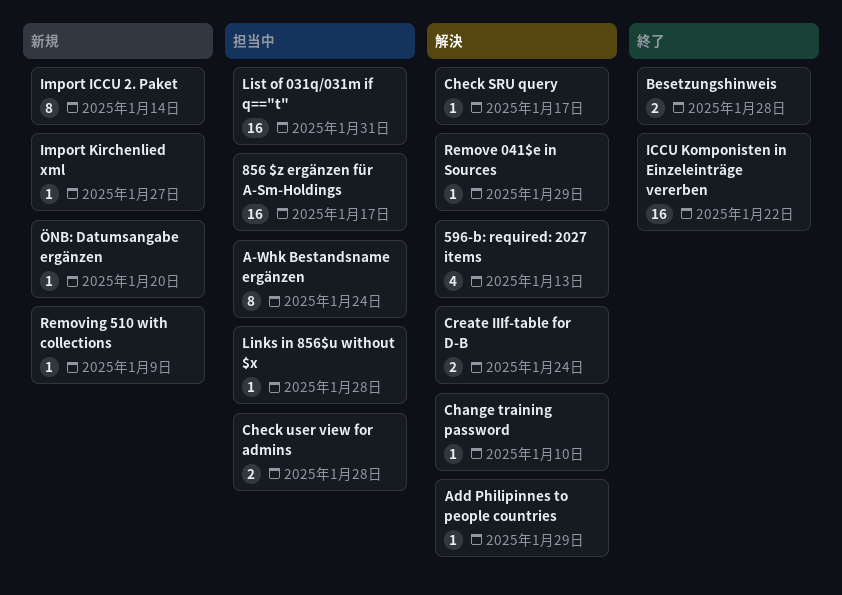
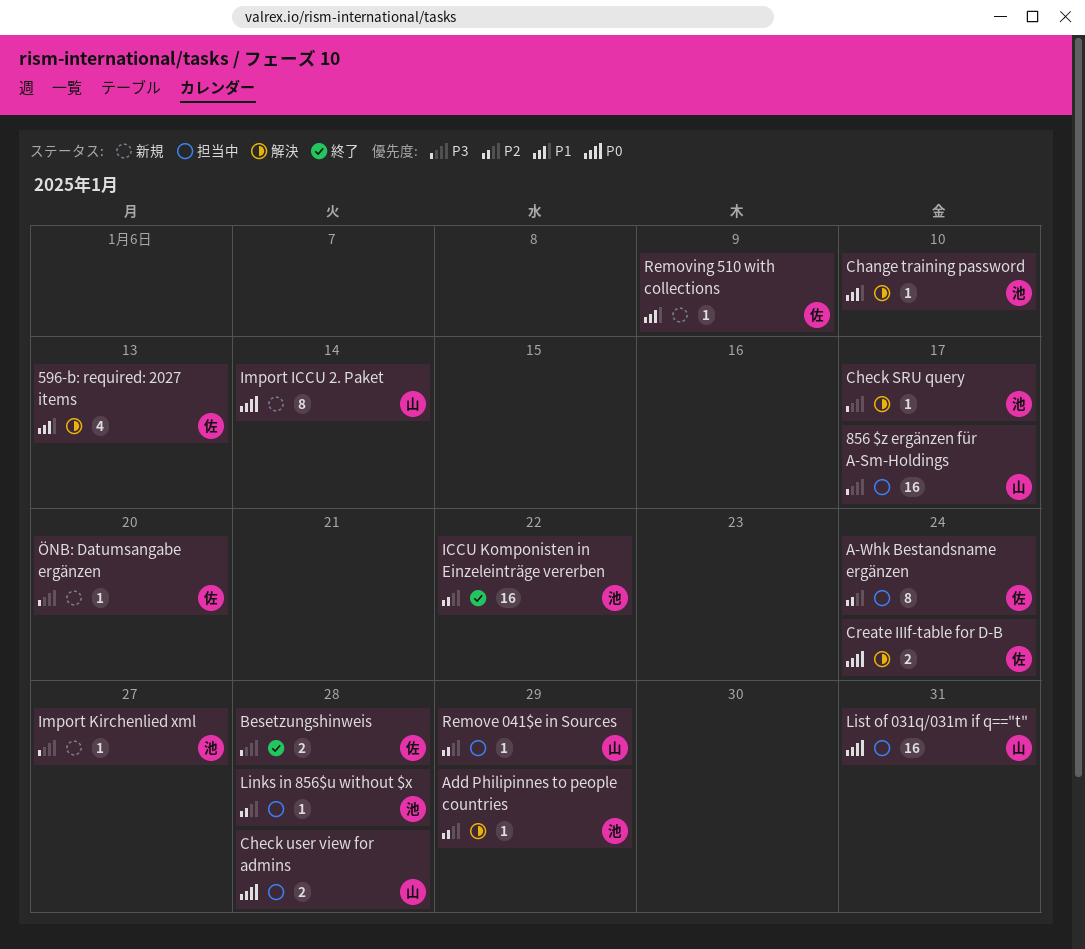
Remove 041$e in Sources, status: 解決 -> 担当中

